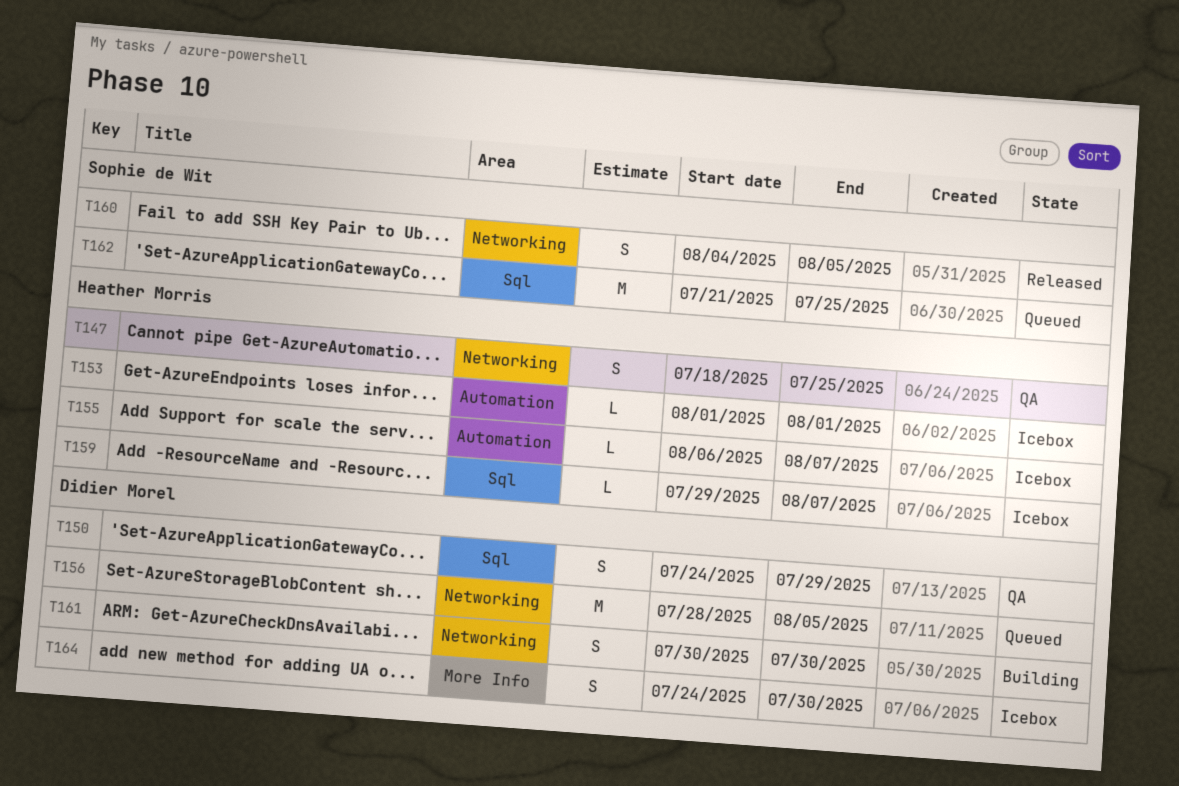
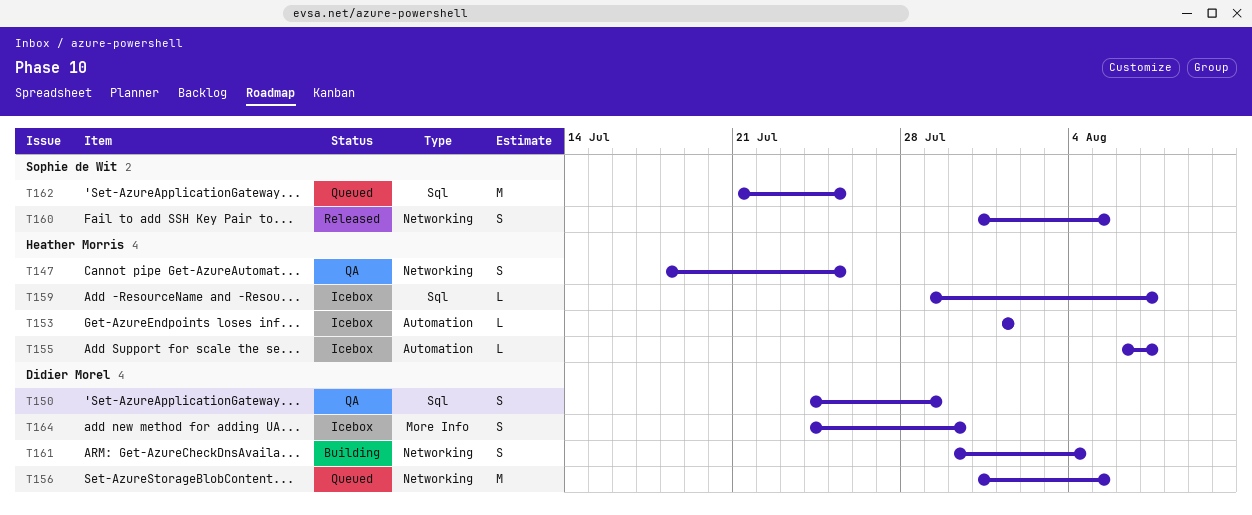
T156, start: Jul 28 -> Jul 31
T160, start: Aug 4 -> Jul 31
T161, due: Jul 30 -> Aug 4

